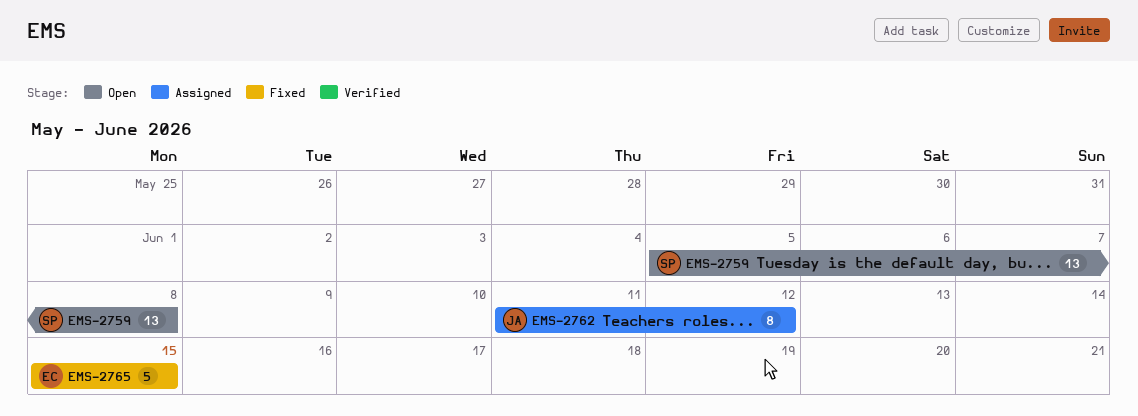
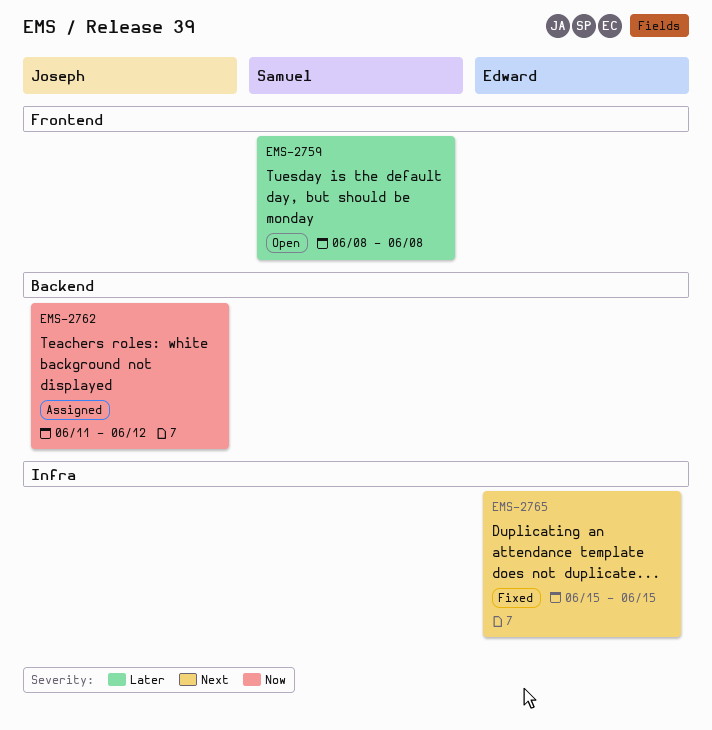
EMS-2759, start: Jun 5 -> Jun 8

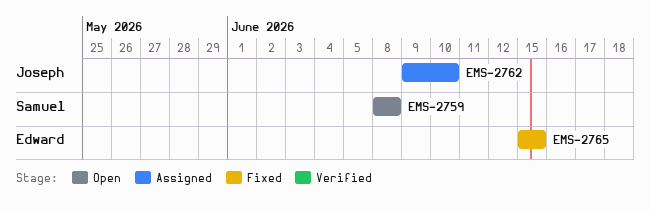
EMS-2762, start: Jun 11 -> Jun 9
EMS-2762, due: Jun 12 -> Jun 10

